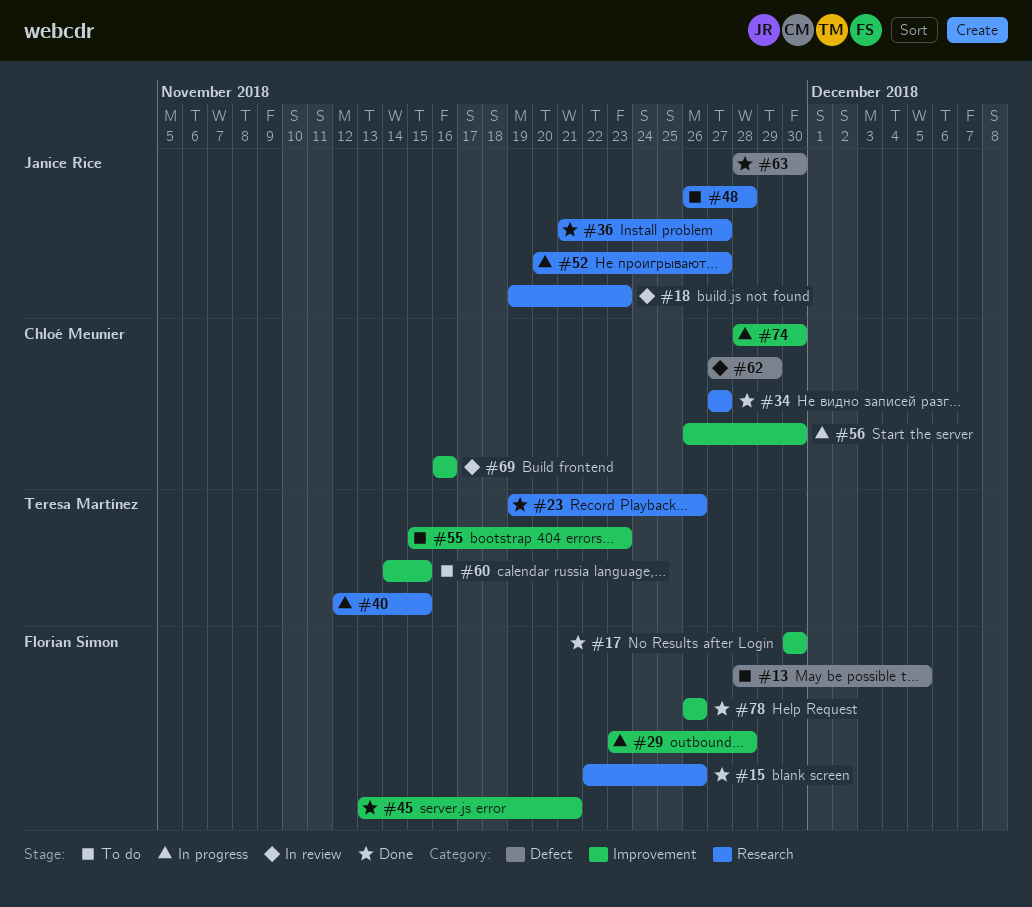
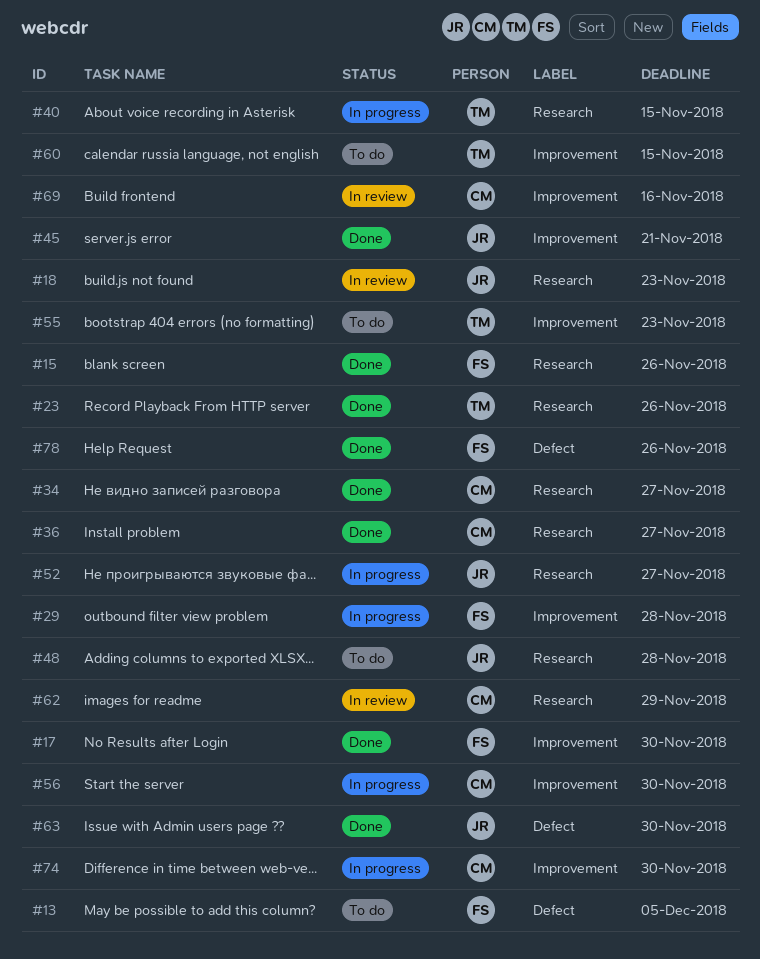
#36, owner: Janice Rice -> Chloé Meunier
#45, owner: Florian Simon -> Janice Rice
#62, label: Defect -> Research
#78, label: Improvement -> Defect

